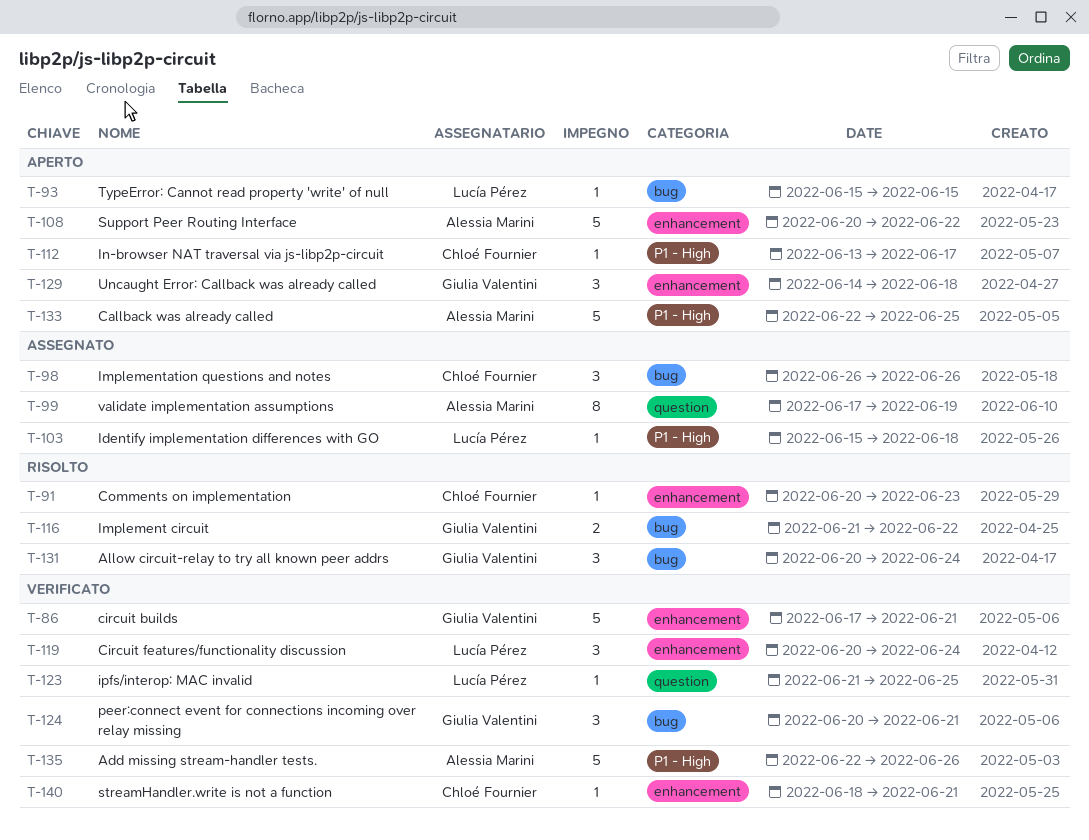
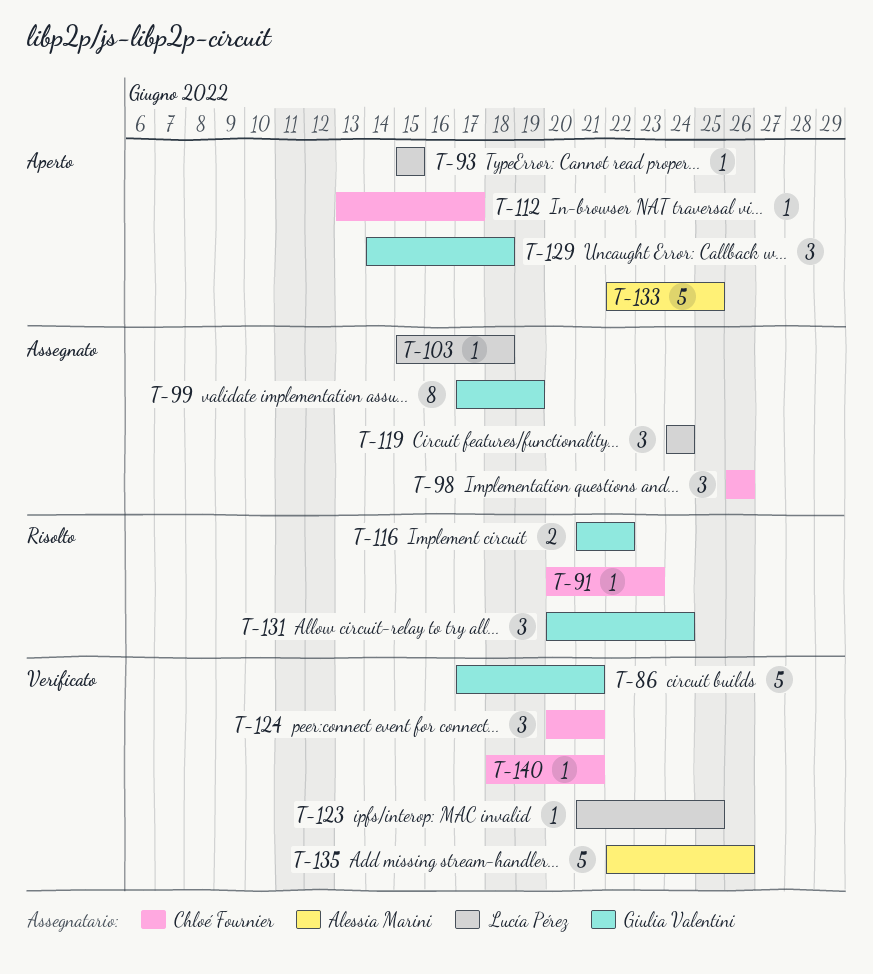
T-99, owner: Alessia Marini -> Giulia Valentini
T-108: present -> none
T-119, status: Verificato -> Assegnato
T-119, start: Jun 20 -> Jun 24
T-124, owner: Giulia Valentini -> Chloé Fournier

